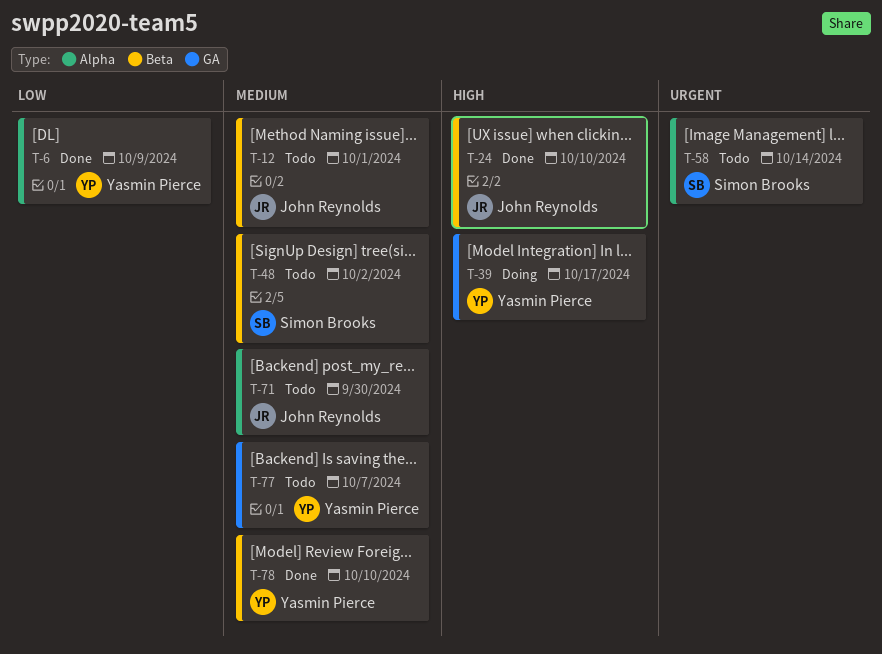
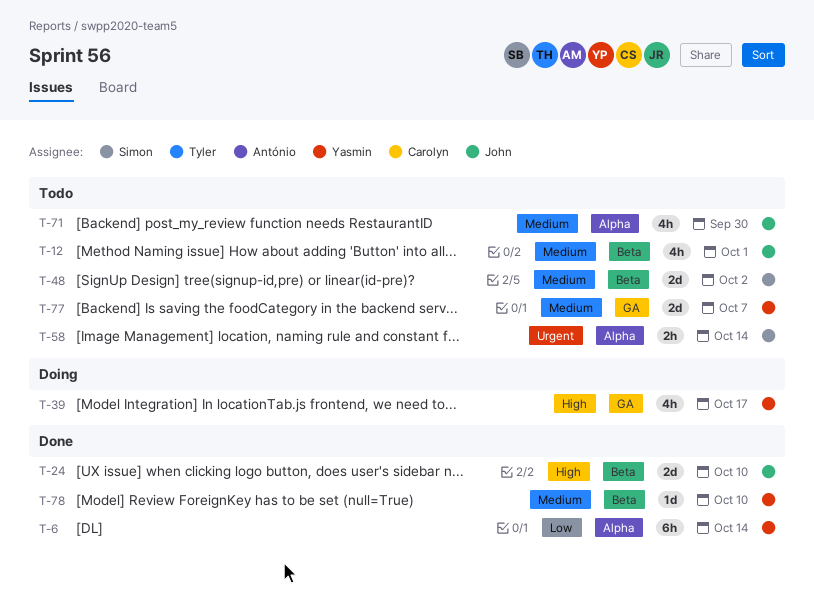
T-6, due: Oct 9 -> Oct 14

